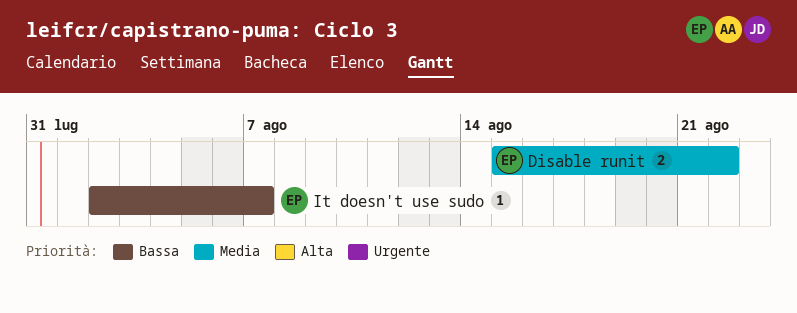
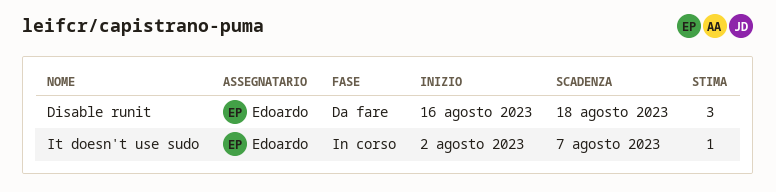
Disable runit, estimate: 2 -> 3
Disable runit, start: Aug 15 -> Aug 16
Disable runit, due: Aug 22 -> Aug 18

